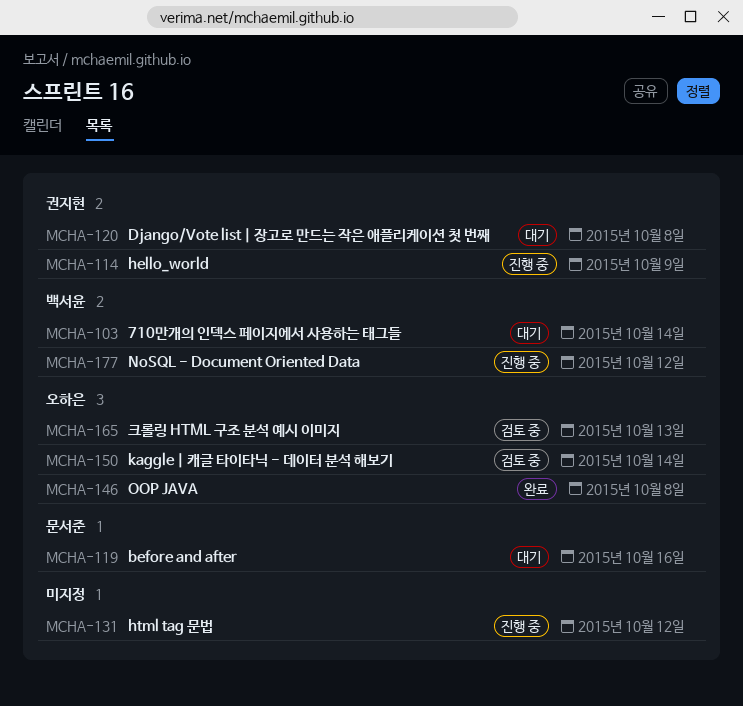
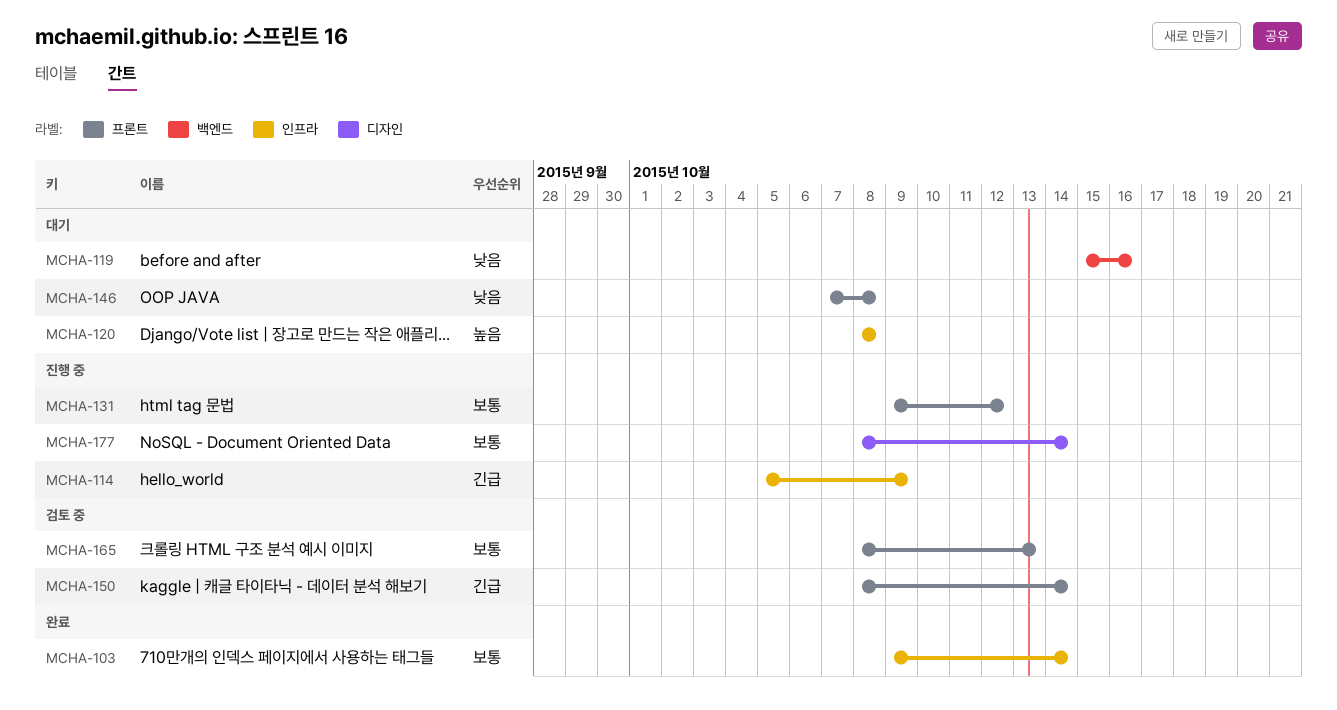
MCHA-103, status: 대기 -> 완료
MCHA-146, status: 완료 -> 대기
MCHA-177, due: Oct 12 -> Oct 14

